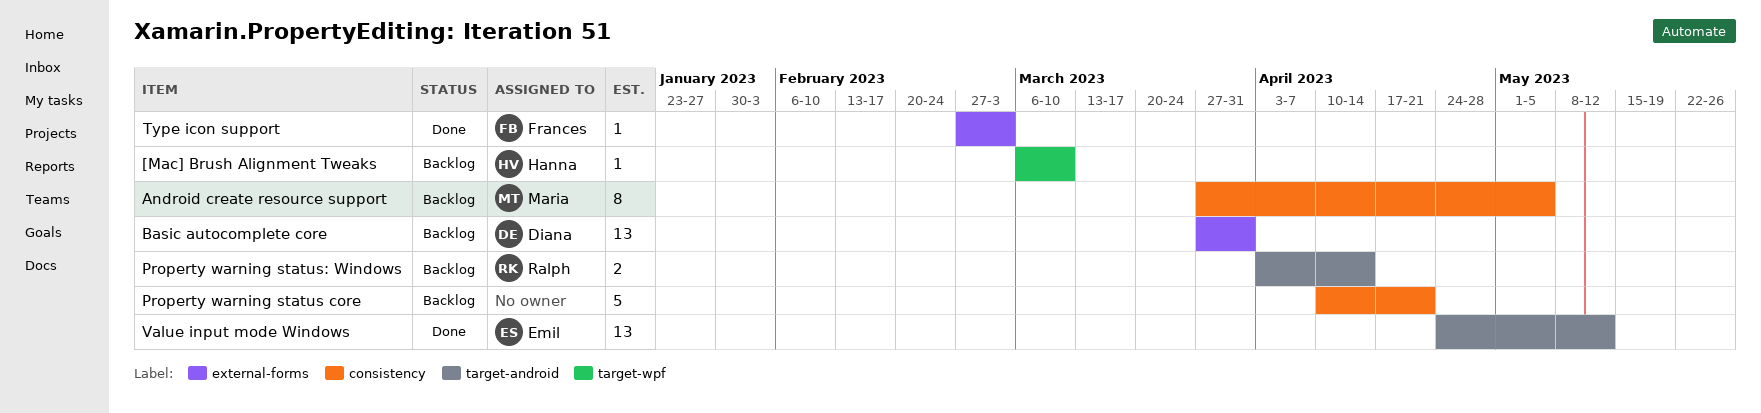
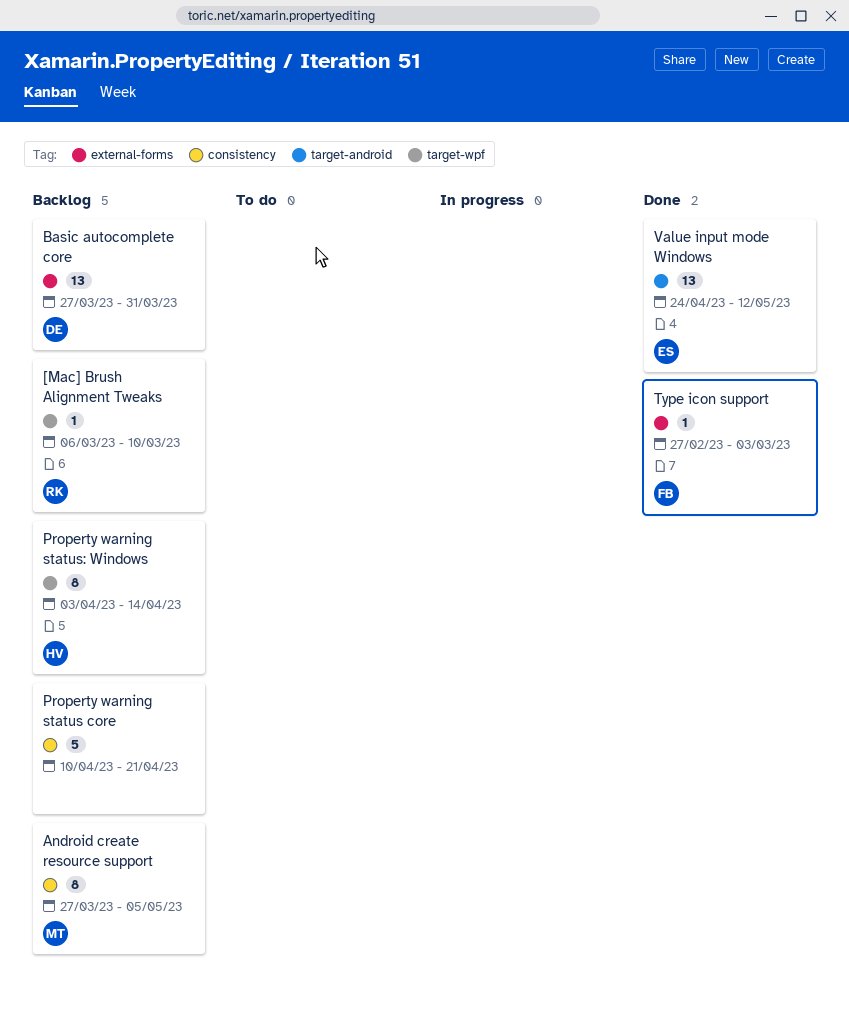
[Mac] Brush Alignment Tweaks, owner: Hanna -> Ralph
Property warning status: Windows, owner: Ralph -> Hanna
Property warning status: Windows, label: target-android -> target-wpf
Property warning status: Windows, estimate: 2 -> 8

